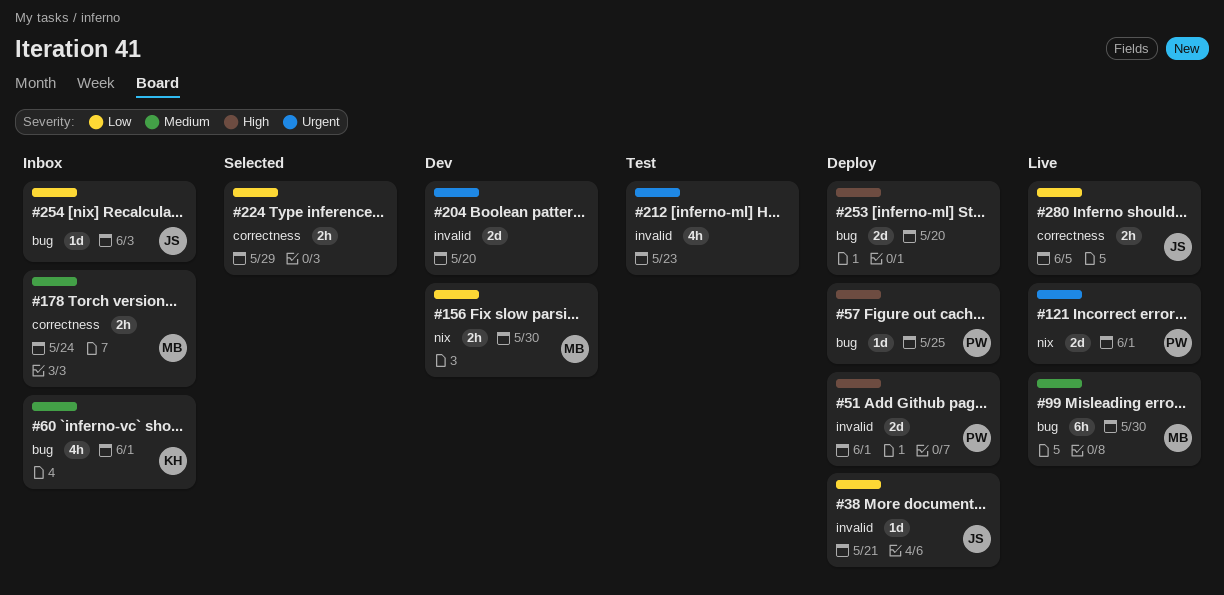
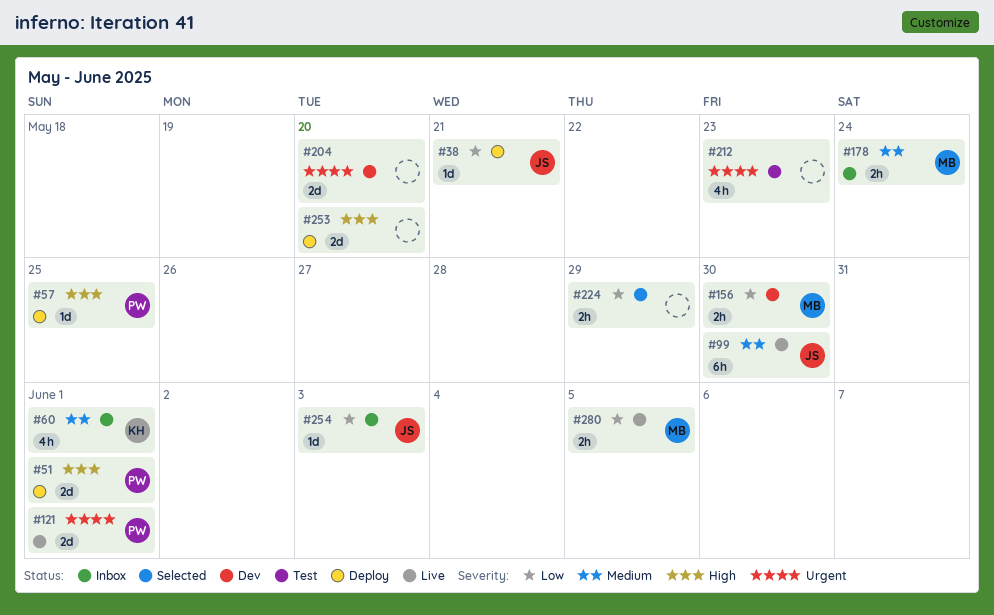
#99, owner: MB -> JS
#280, owner: JS -> MB

